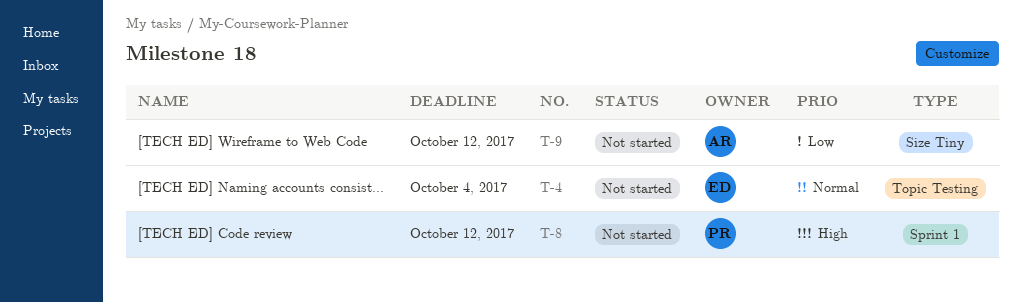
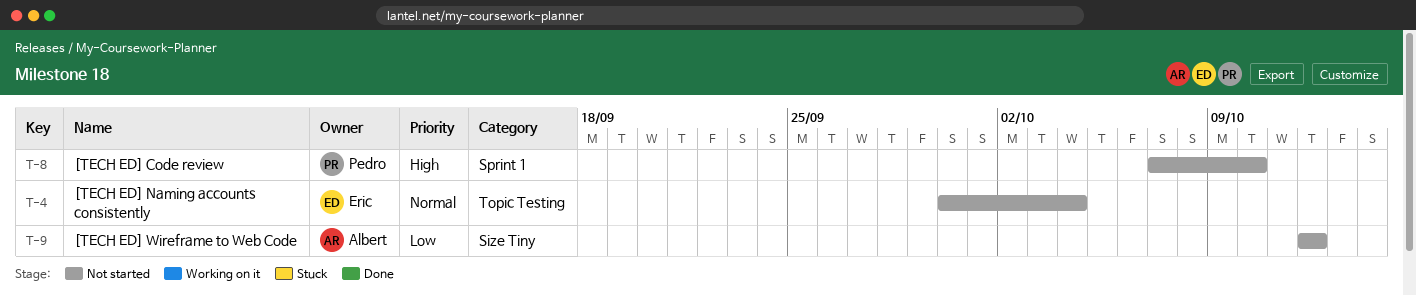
T-8, due: Oct 12 -> Oct 10

